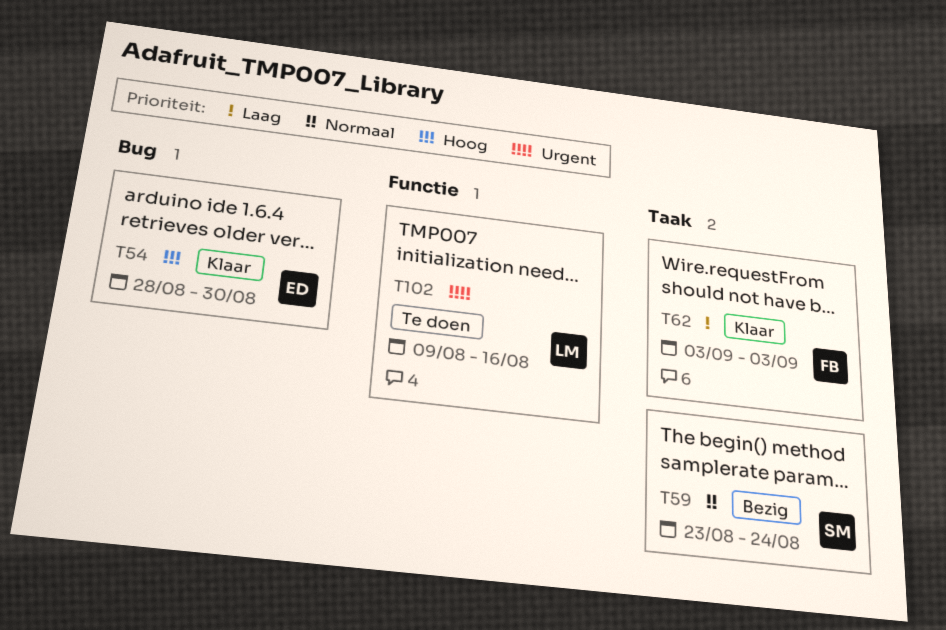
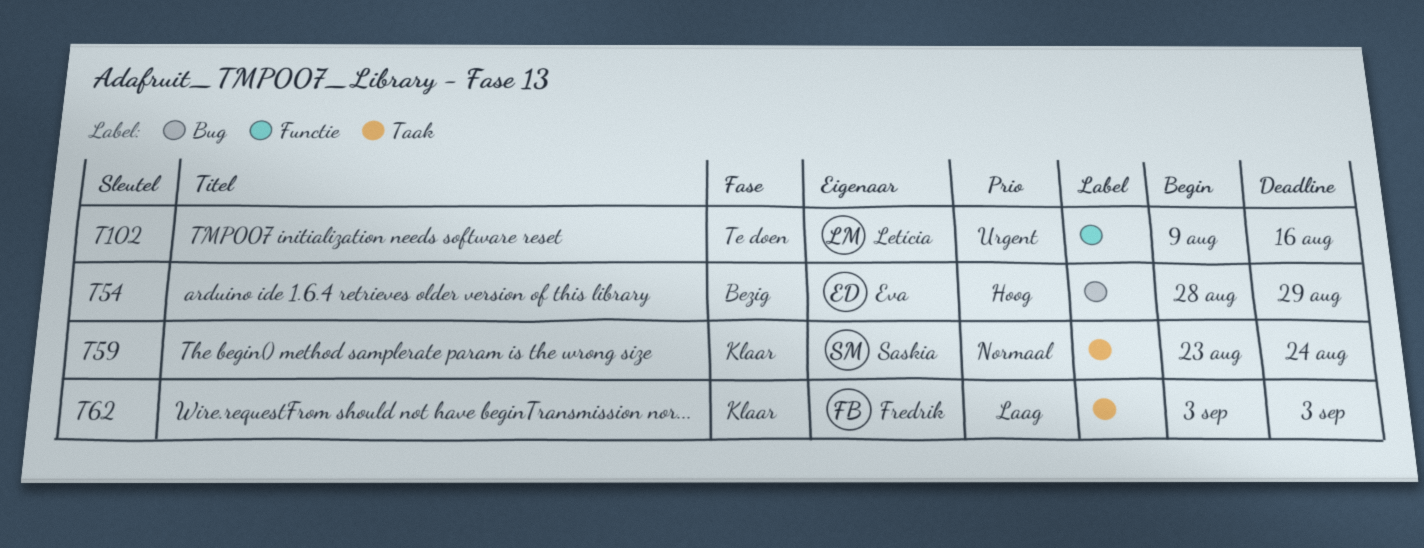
T54, status: Klaar -> Bezig
T54, due: Aug 30 -> Aug 29
T59, status: Bezig -> Klaar

